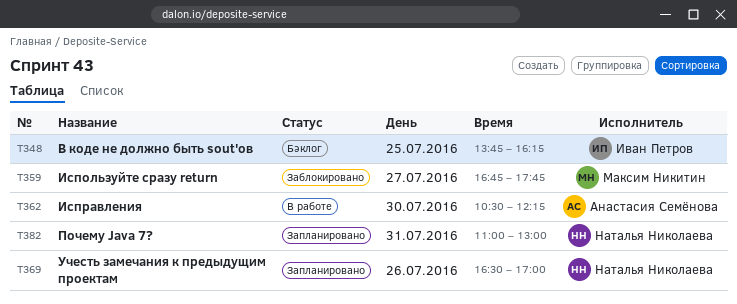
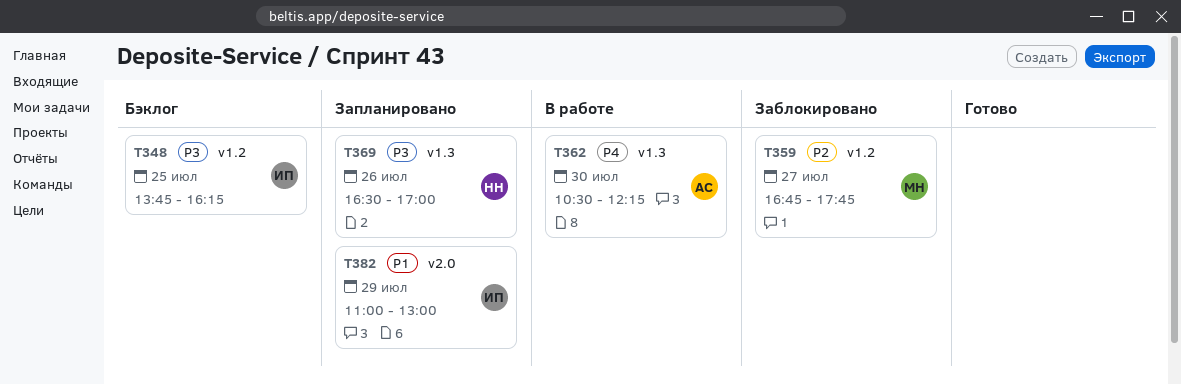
T382, owner: Наталья Николаева -> Иван Петров
T382, day: Jul 31 -> Jul 29

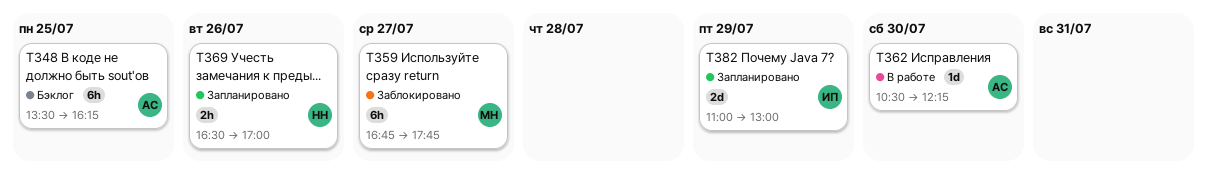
T348, owner: ИП -> АС
T348, begins: 13:45 -> 13:30

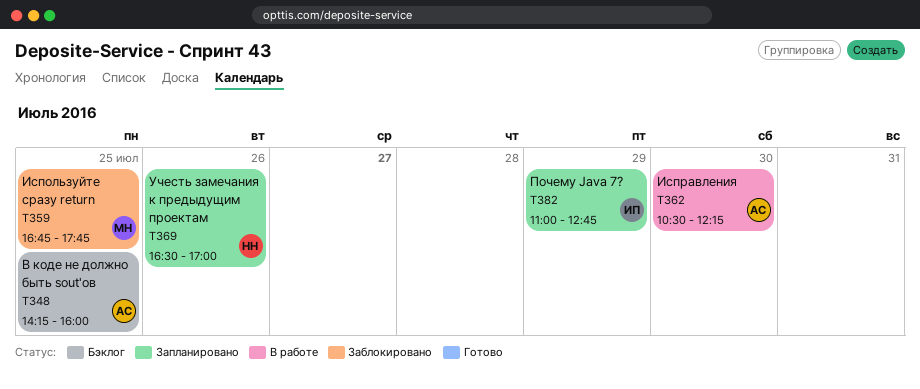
T348, begins: 13:30 -> 14:15
T348, ends: 16:15 -> 16:00
T359, day: Jul 27 -> Jul 25
T382, ends: 13:00 -> 12:45

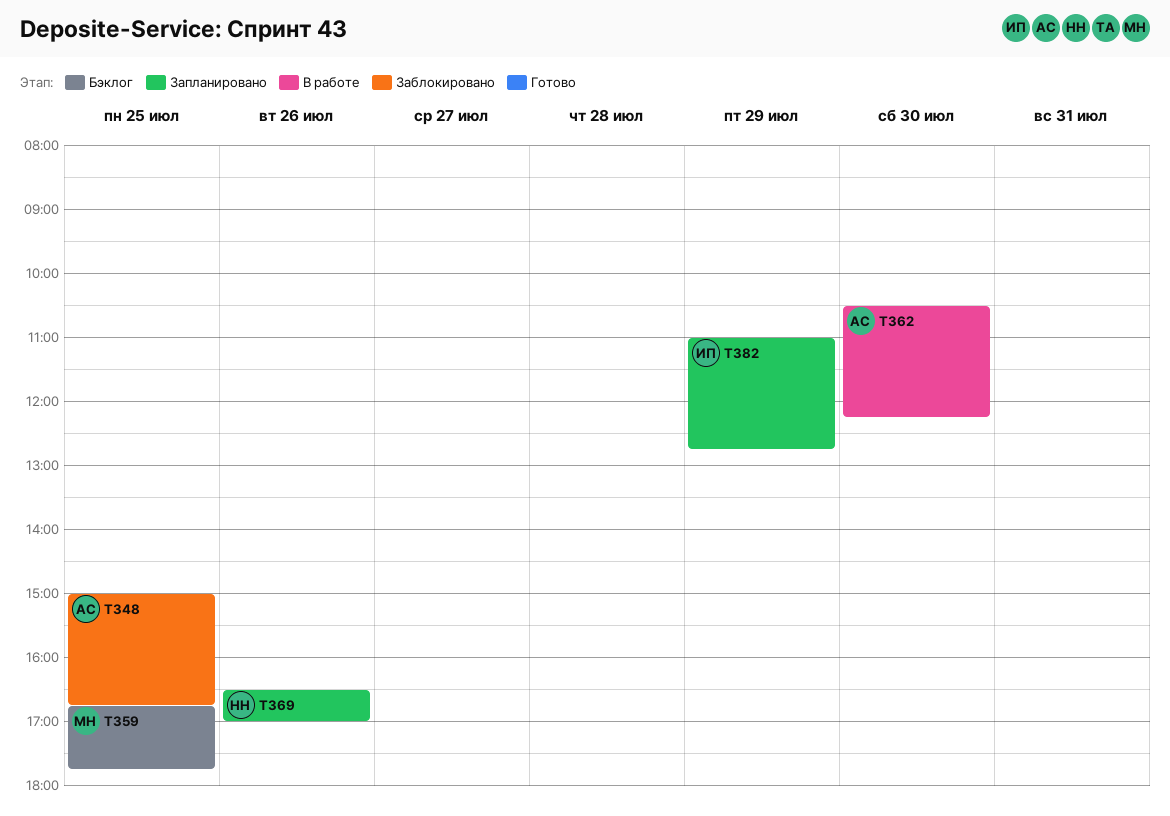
T348, status: Бэклог -> Заблокировано
T348, begins: 14:15 -> 15:00
T348, ends: 16:00 -> 16:45
T359, status: Заблокировано -> Бэклог

